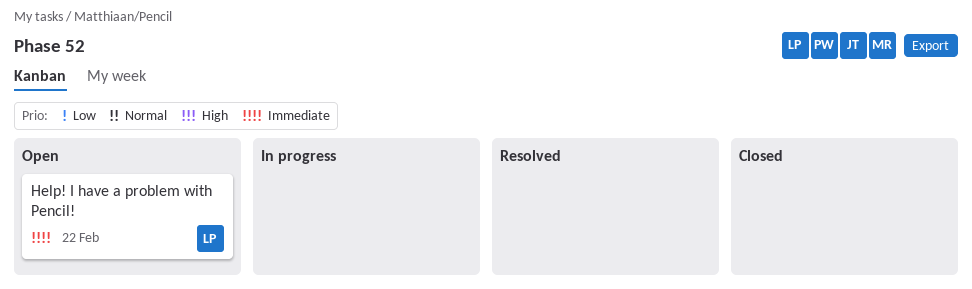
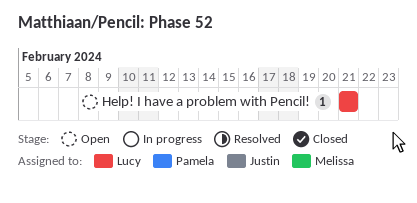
Help! I have a problem with Pencil!, due: Feb 22 -> Feb 21

